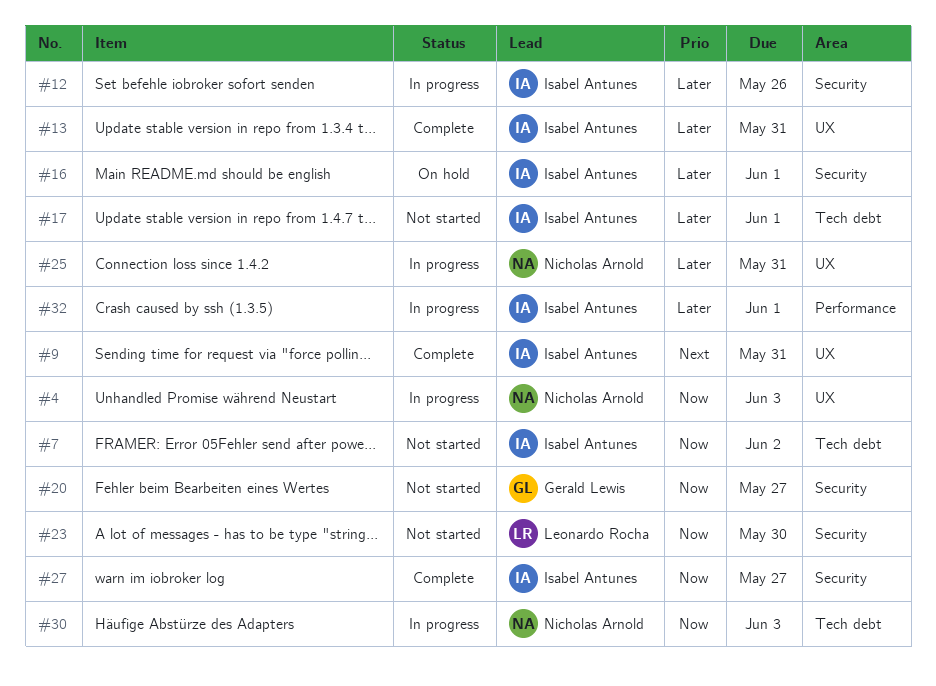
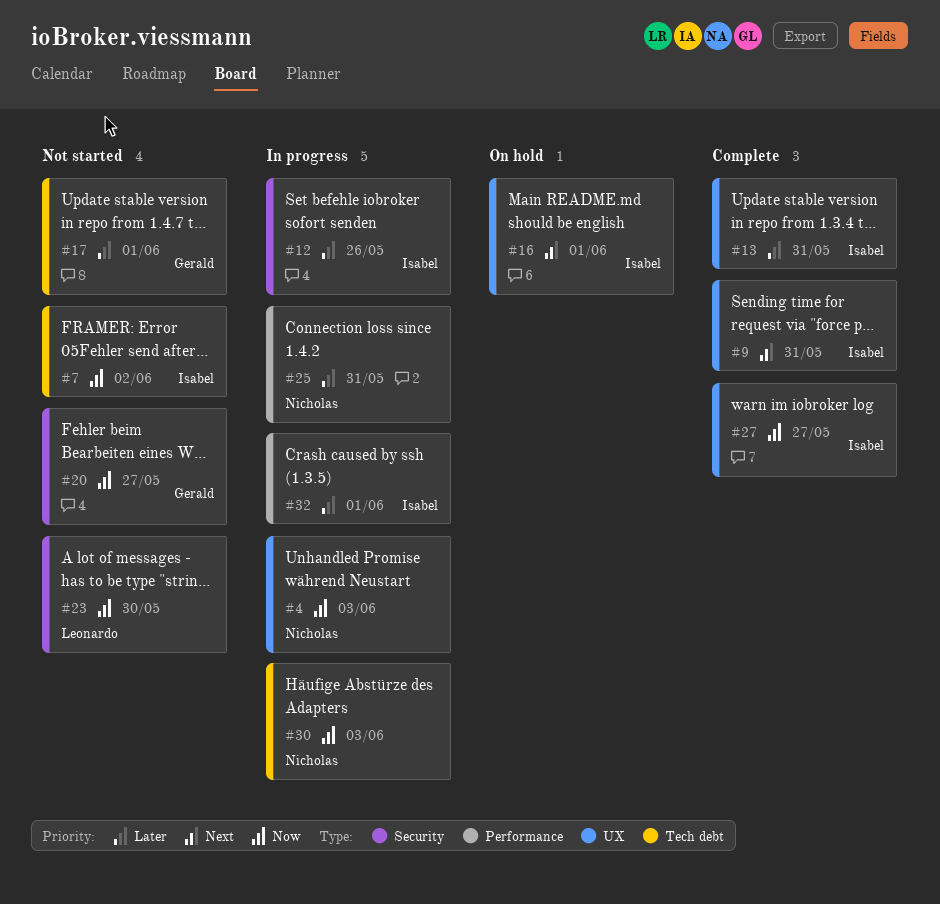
#16, priority: Later -> Next
#16, label: Security -> UX
#17, owner: Isabel Antunes -> Gerald Lewis
#25, label: UX -> Performance
#27, label: Security -> UX

